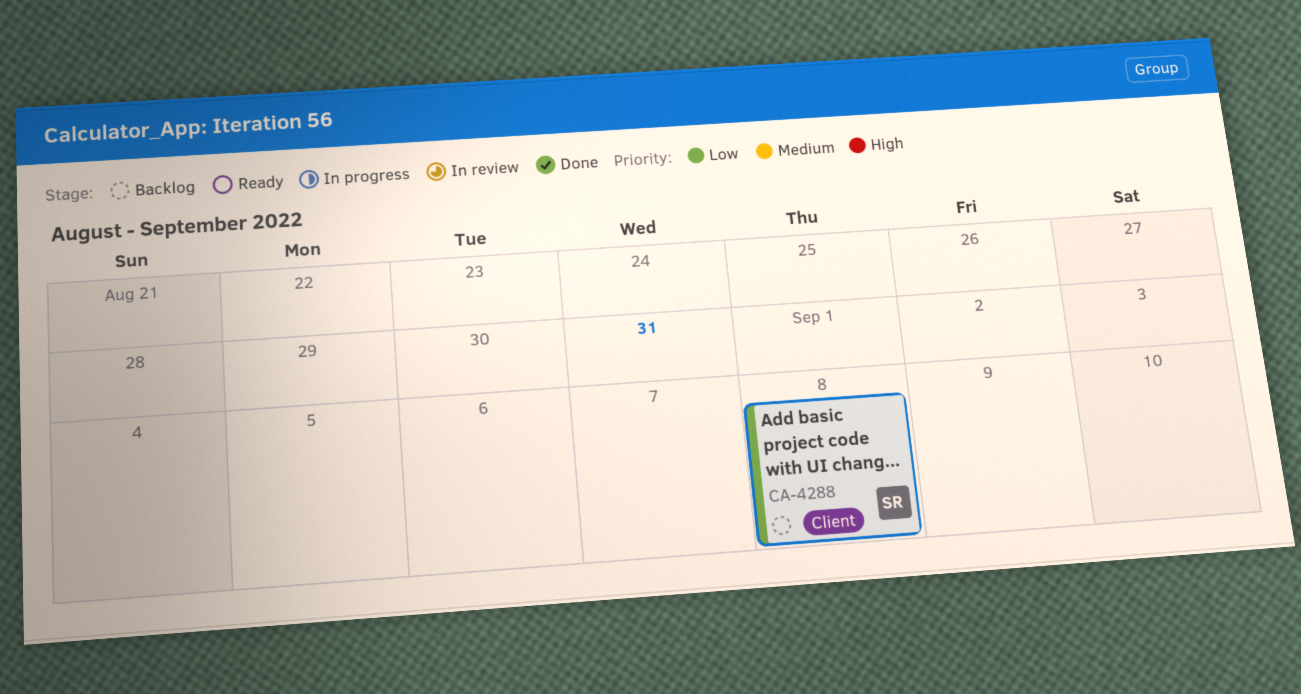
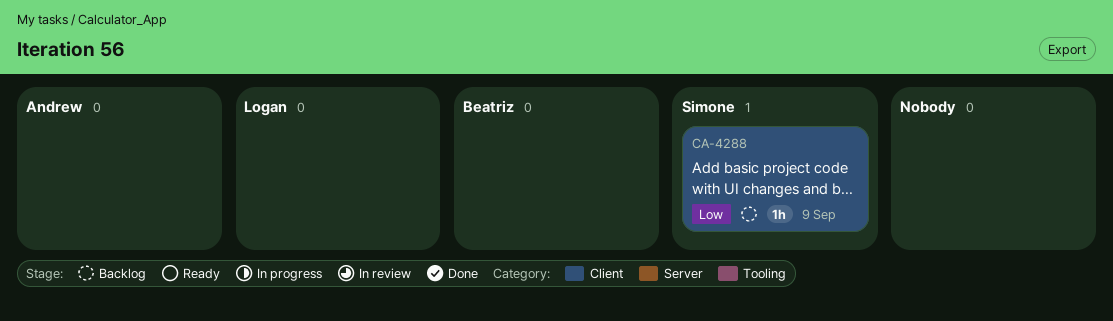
CA-4288, due: Sep 8 -> Sep 9

